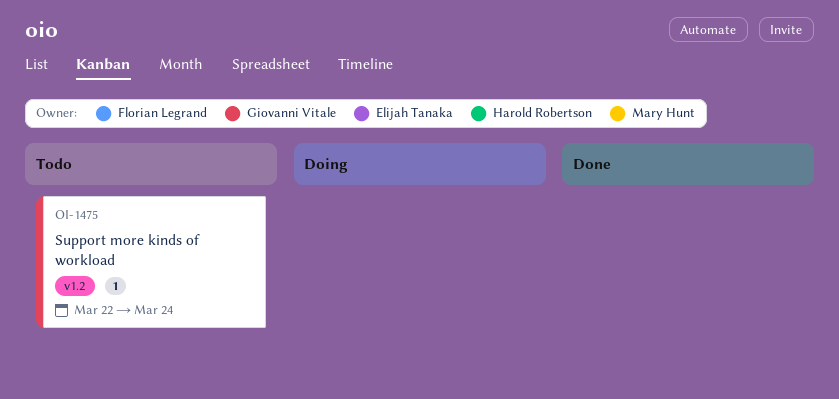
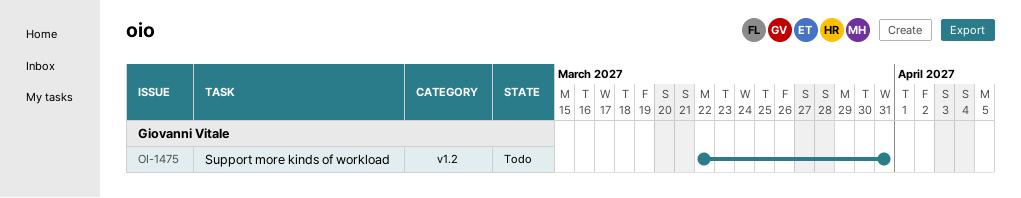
OI-1475, due: Mar 24 -> Mar 31

